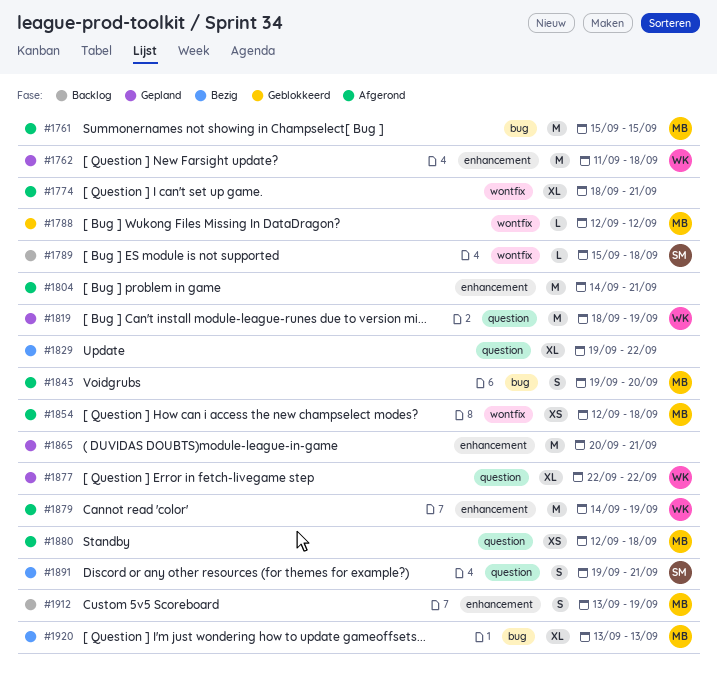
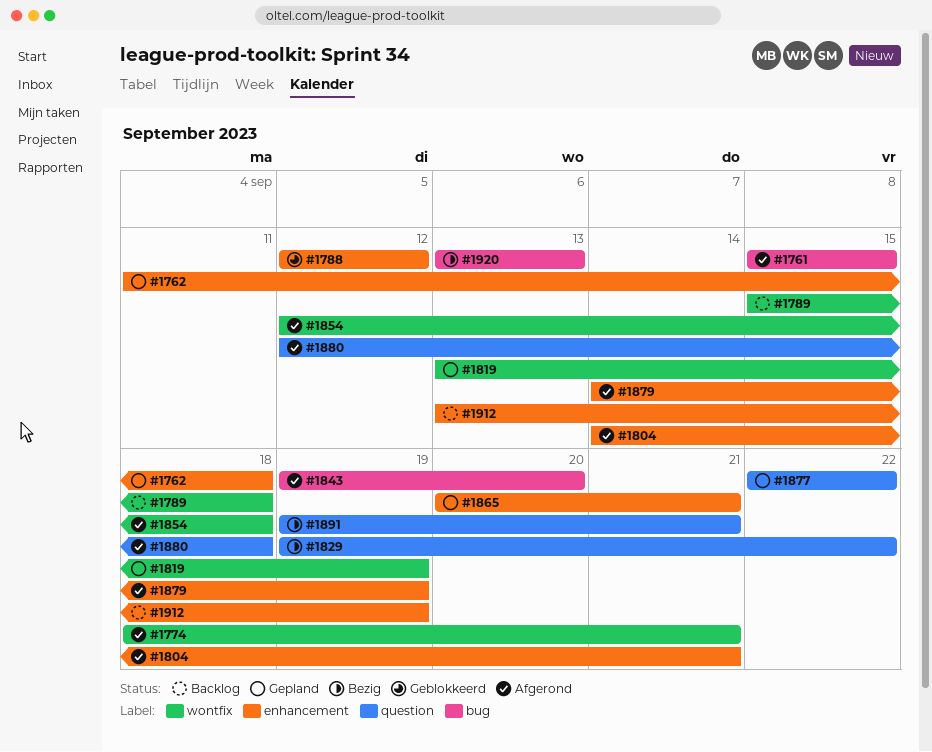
#1788, label: wontfix -> enhancement
#1819, label: question -> wontfix
#1819, start: Sep 18 -> Sep 13

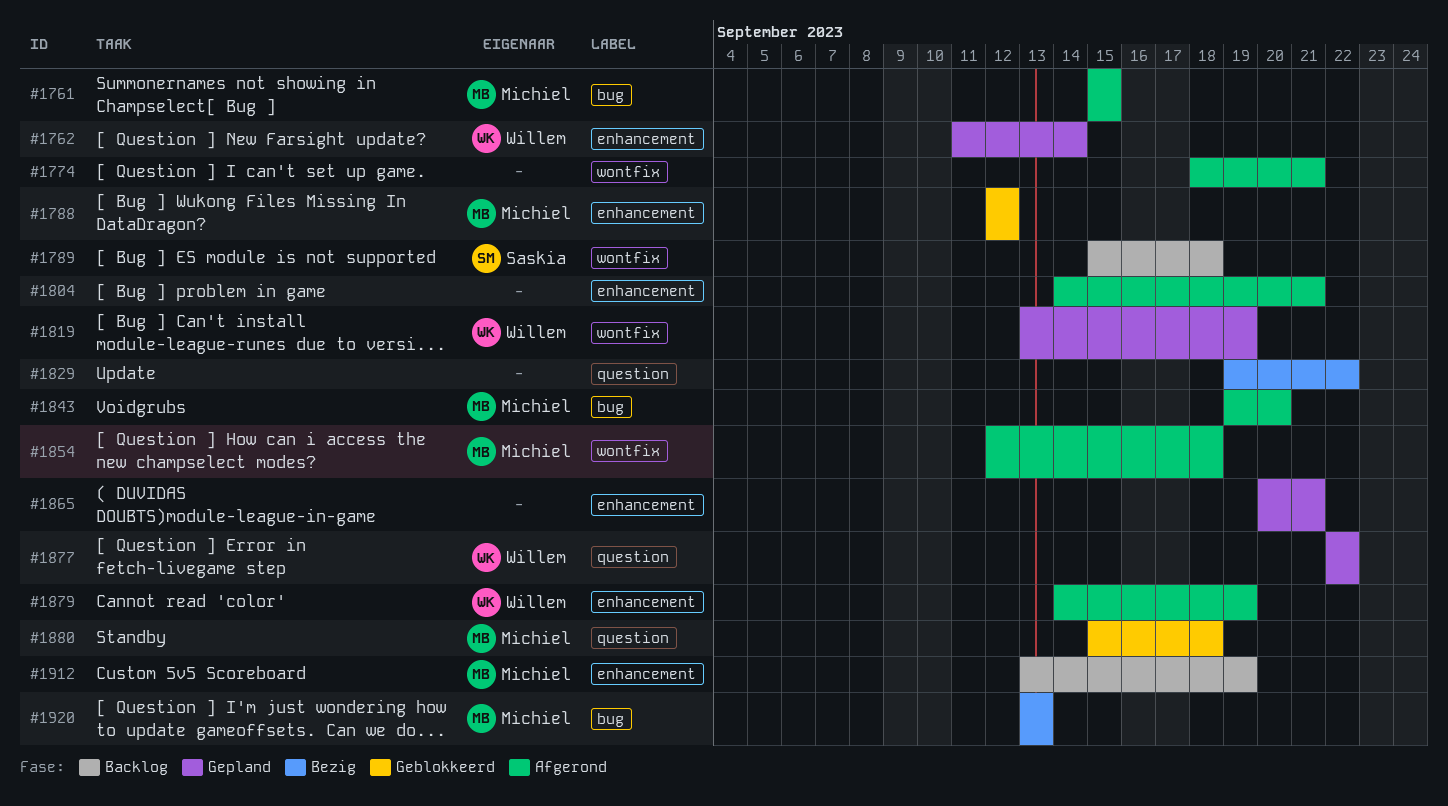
#1762, due: Sep 18 -> Sep 14
#1880, status: Afgerond -> Geblokkeerd
#1880, start: Sep 12 -> Sep 15
#1891: present -> none

